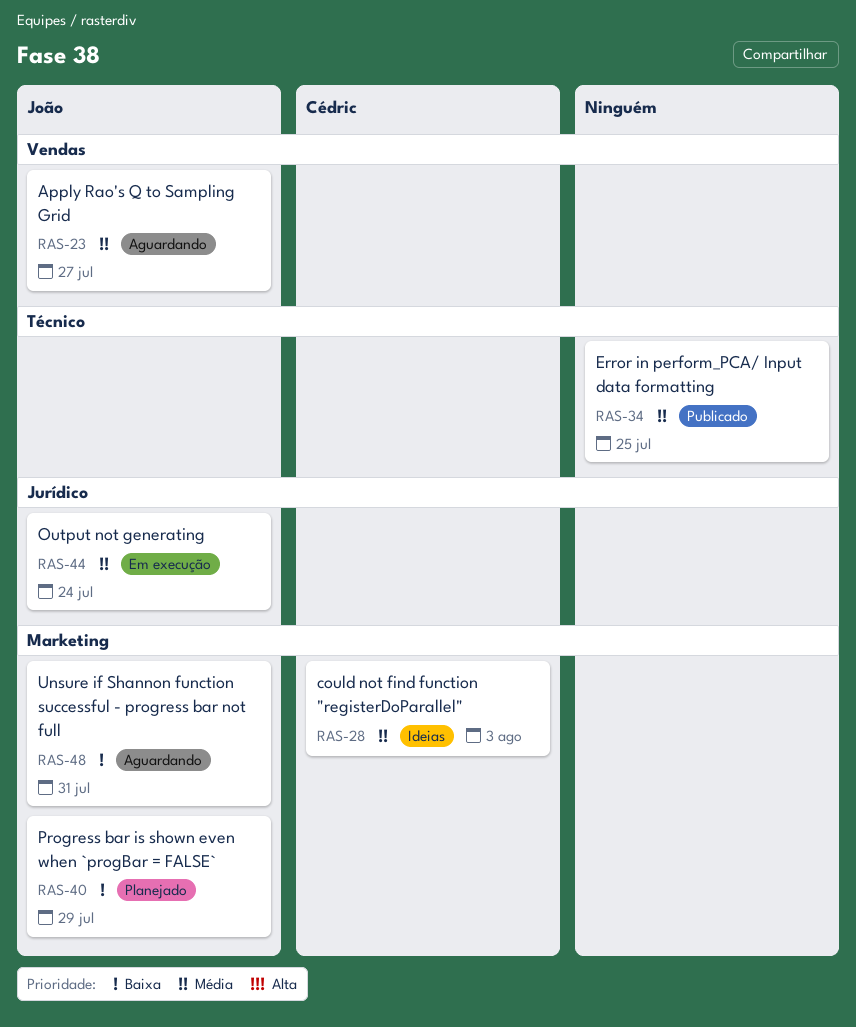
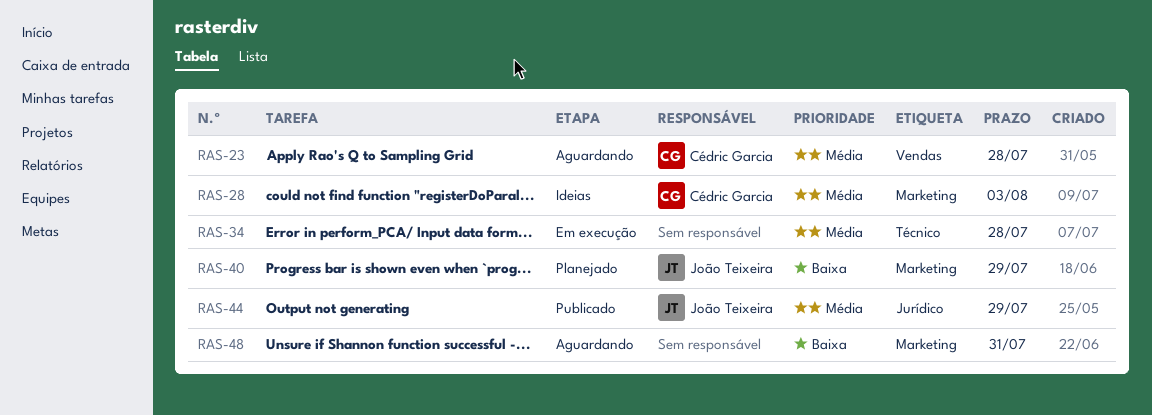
RAS-23, owner: João Teixeira -> Cédric Garcia
RAS-23, due: Jul 27 -> Jul 28
RAS-34, status: Publicado -> Em execução
RAS-34, due: Jul 25 -> Jul 28
RAS-44, status: Em execução -> Publicado
RAS-44, due: Jul 24 -> Jul 29
RAS-48, owner: João Teixeira -> none

